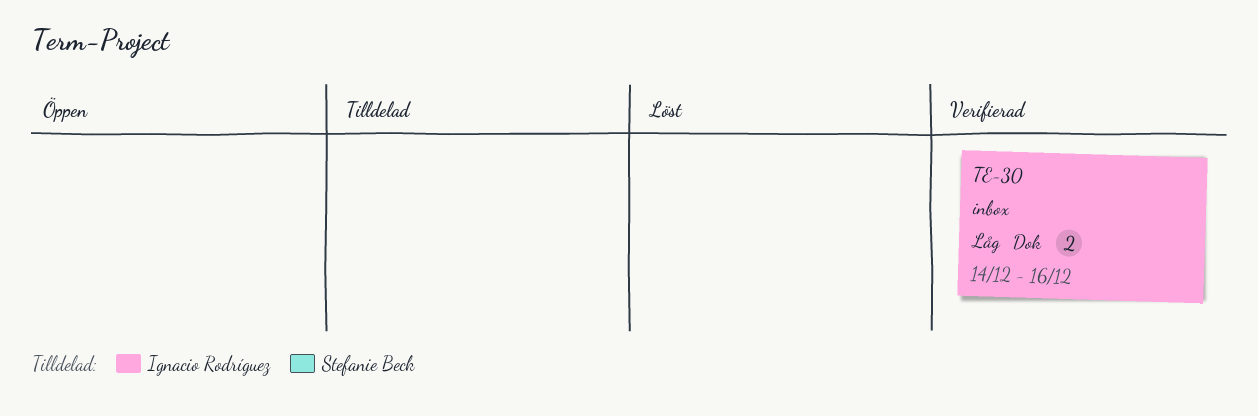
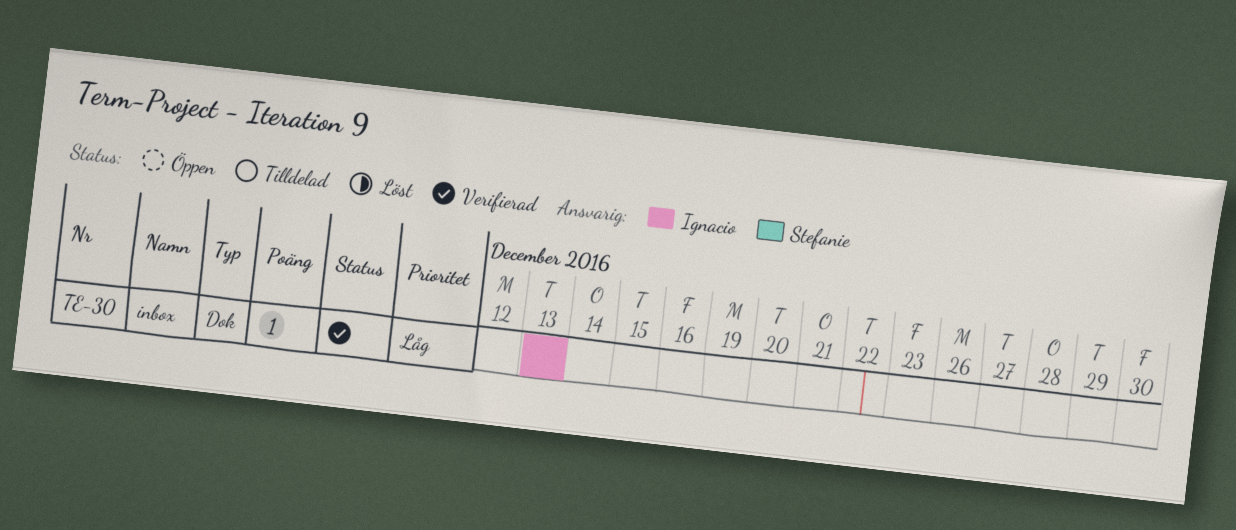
TE-30, estimate: 2 -> 1
TE-30, start: Dec 14 -> Dec 13
TE-30, due: Dec 16 -> Dec 13

